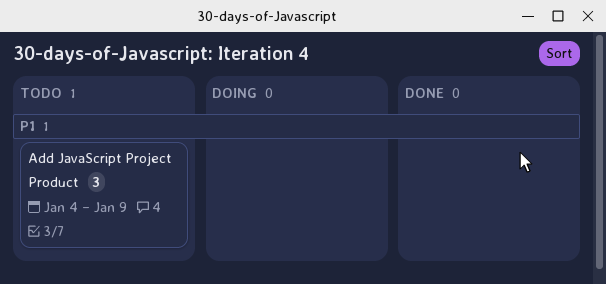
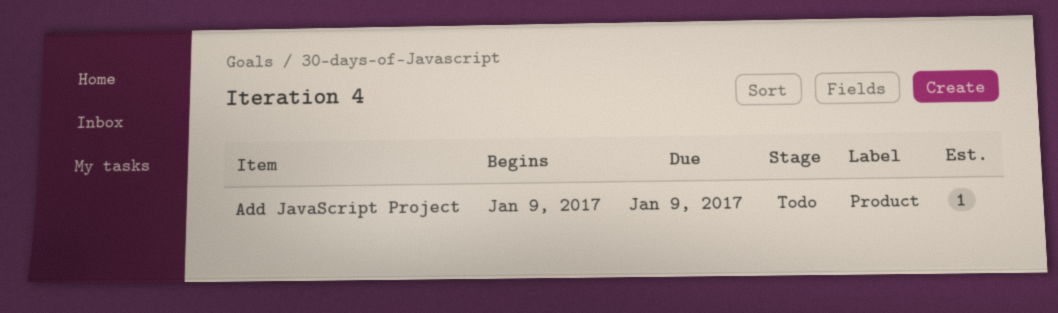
Add JavaScript Project, estimate: 3 -> 1
Add JavaScript Project, start: Jan 4 -> Jan 9

